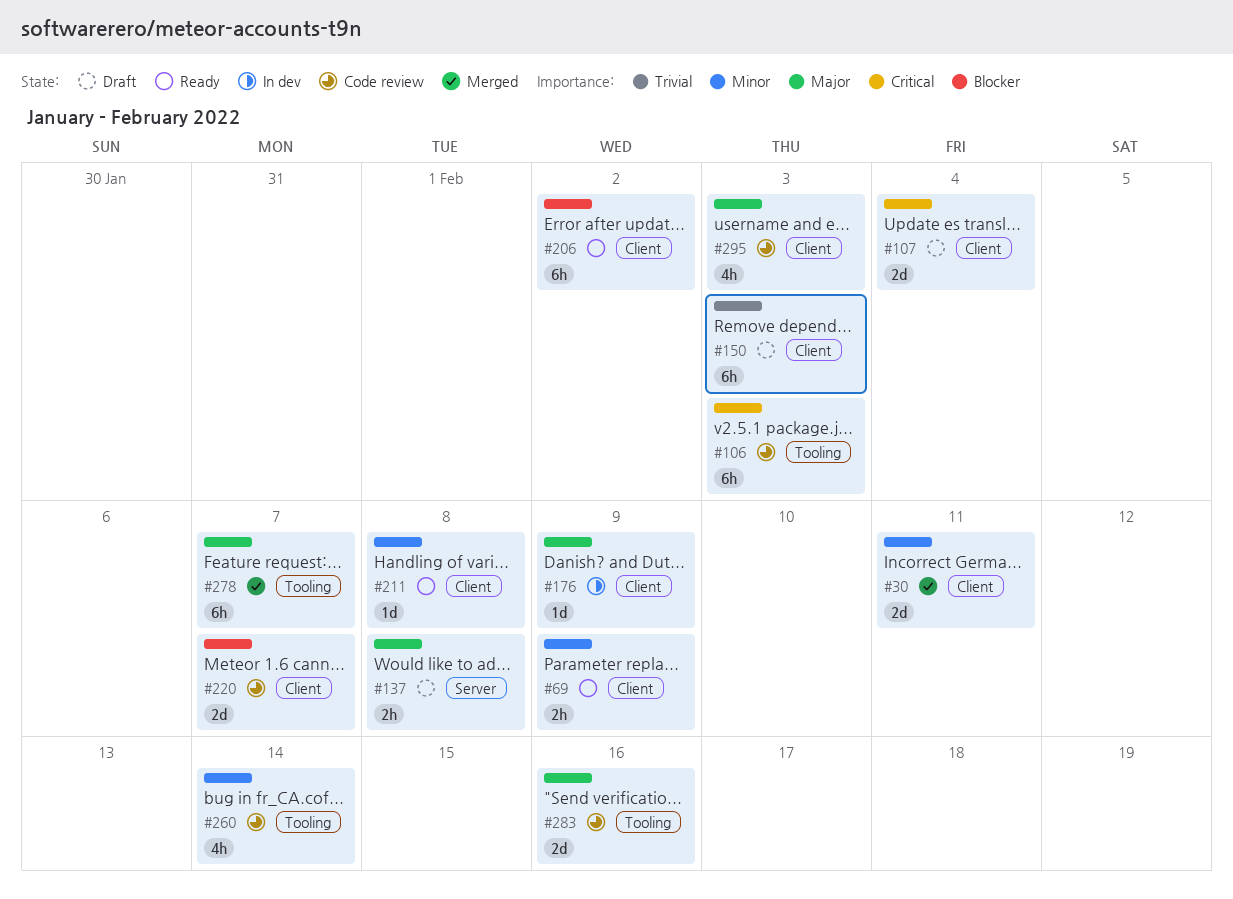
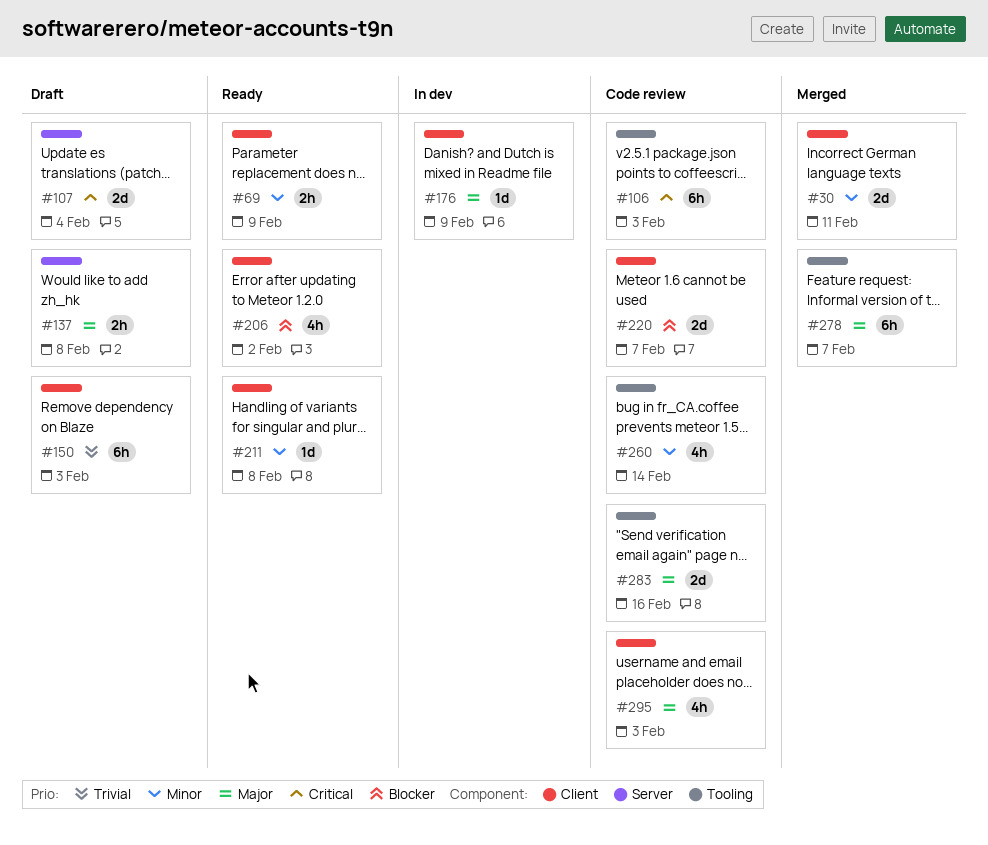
#107, label: Client -> Server
#206, estimate: 6h -> 4h

